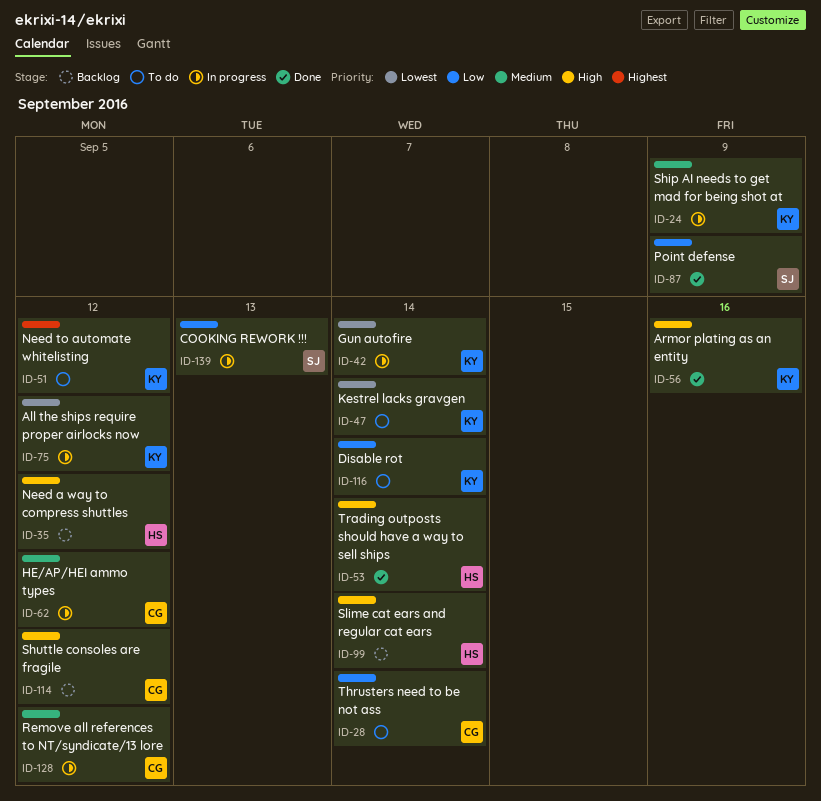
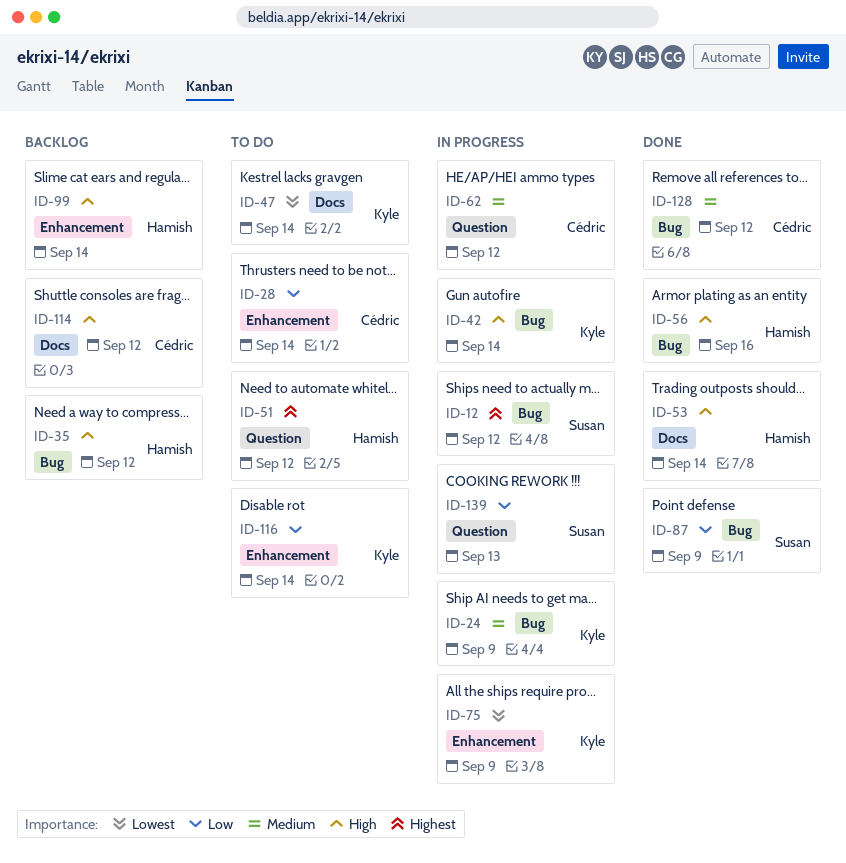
ID-12: none -> present
ID-42, priority: Lowest -> High
ID-51, owner: Kyle -> Hamish
ID-56, owner: Kyle -> Hamish
ID-75, due: Sep 12 -> Sep 9
ID-128, status: In progress -> Done

